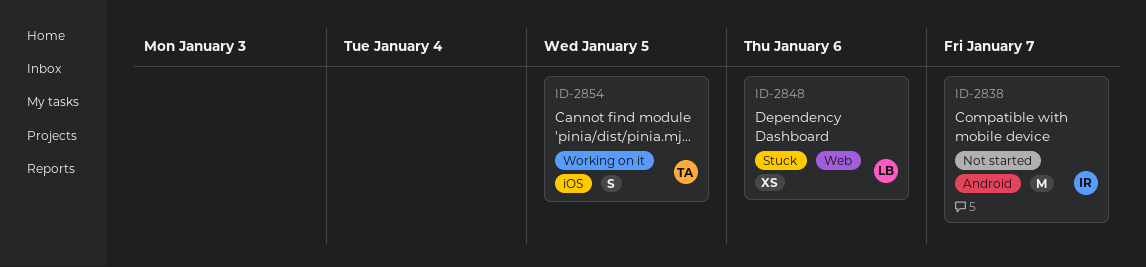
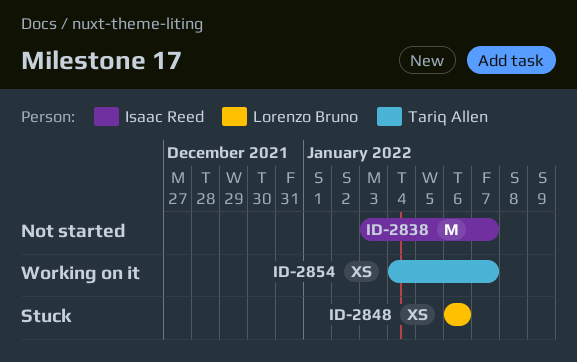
ID-2854, estimate: S -> XS
ID-2854, due: Jan 5 -> Jan 7

